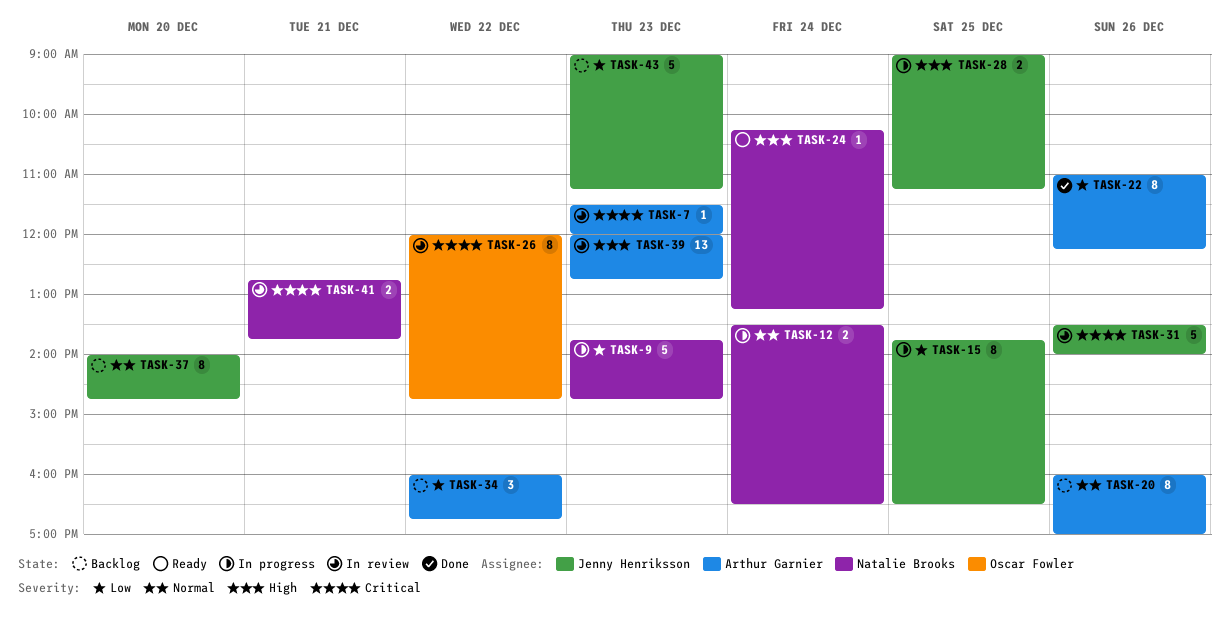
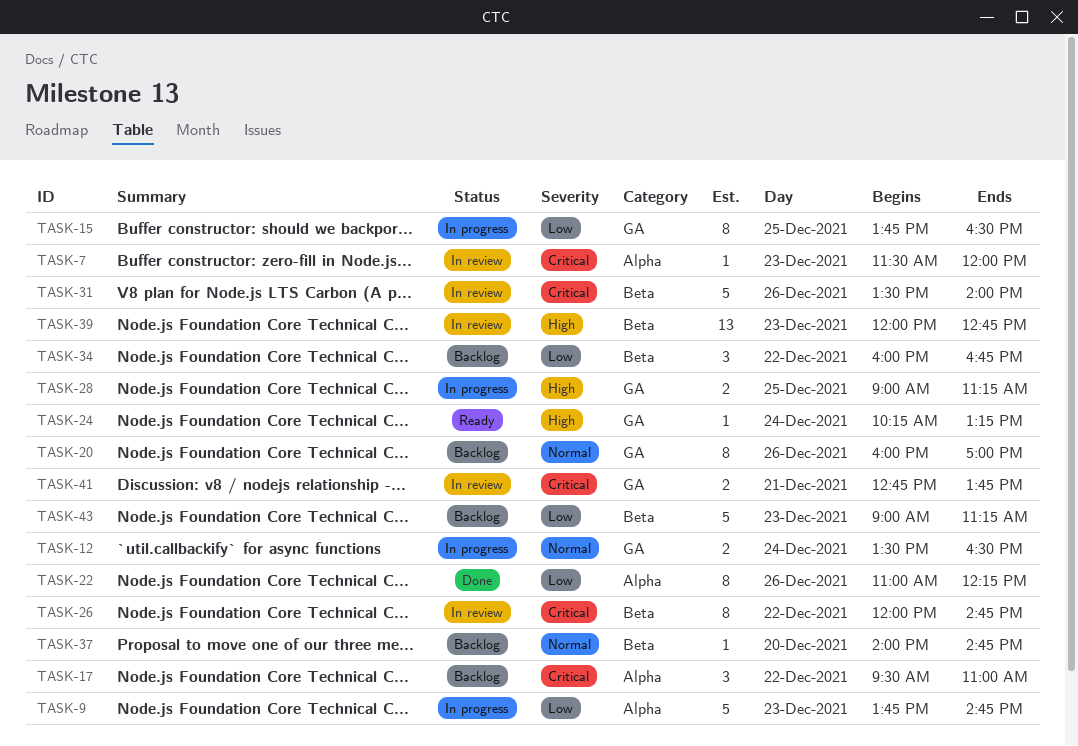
TASK-17: none -> present
TASK-37, estimate: 8 -> 1

